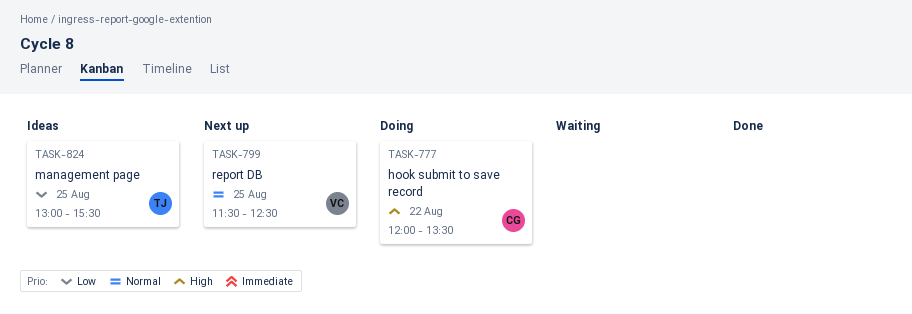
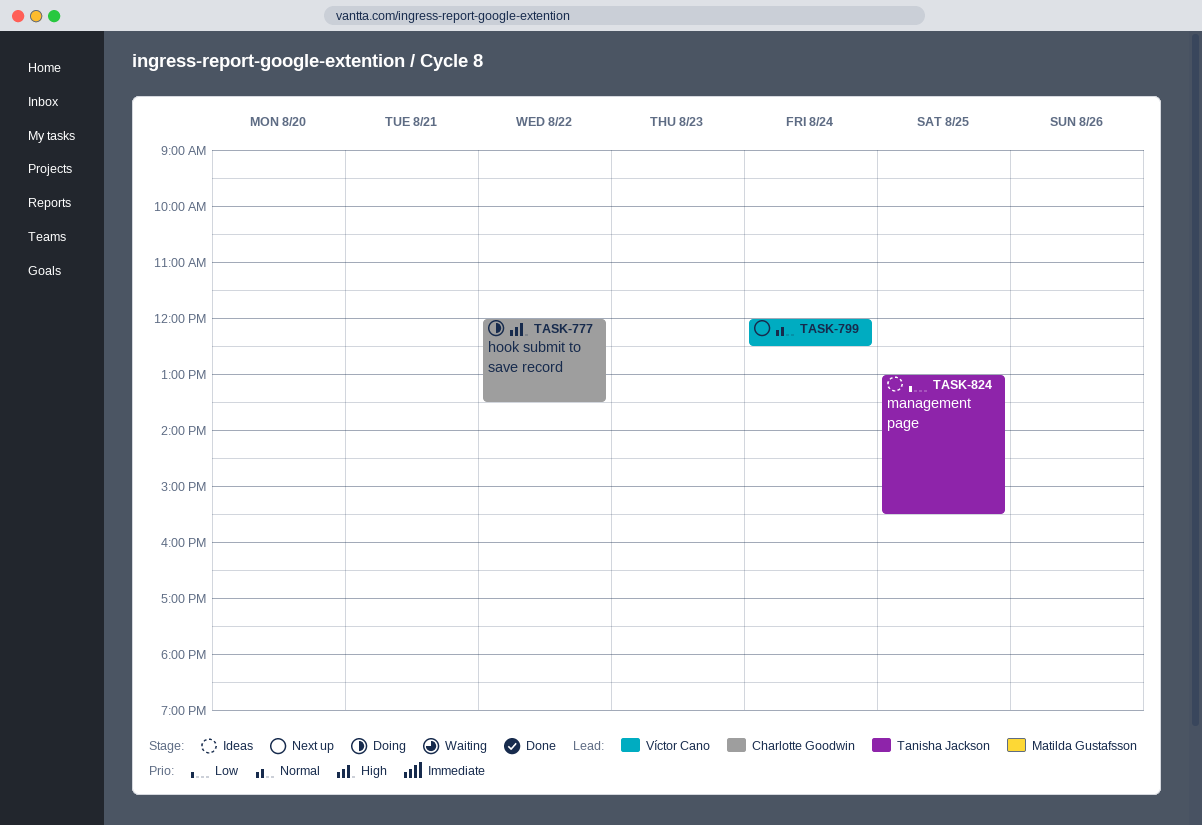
TASK-799, day: Aug 25 -> Aug 24
TASK-799, begins: 11:30 -> 12:00

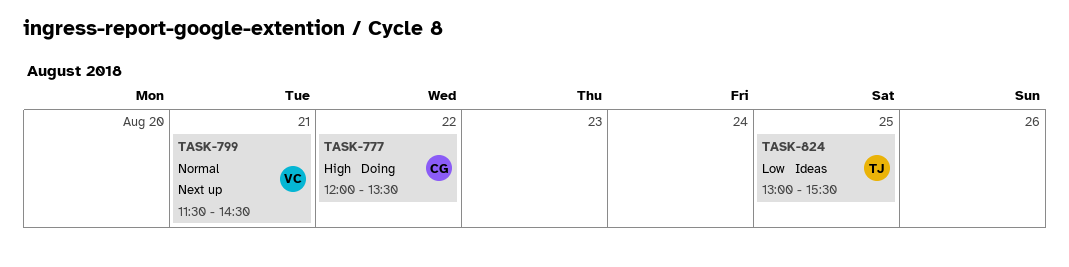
TASK-799, day: Aug 24 -> Aug 21
TASK-799, begins: 12:00 -> 11:30
TASK-799, ends: 12:30 -> 14:30

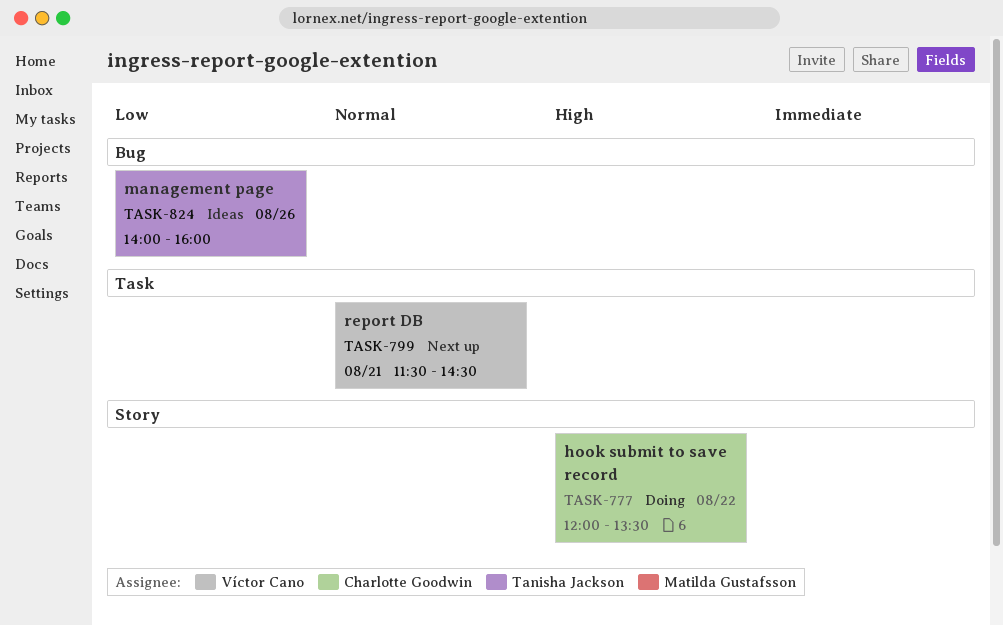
TASK-824, day: Aug 25 -> Aug 26
TASK-824, begins: 13:00 -> 14:00
TASK-824, ends: 15:30 -> 16:00

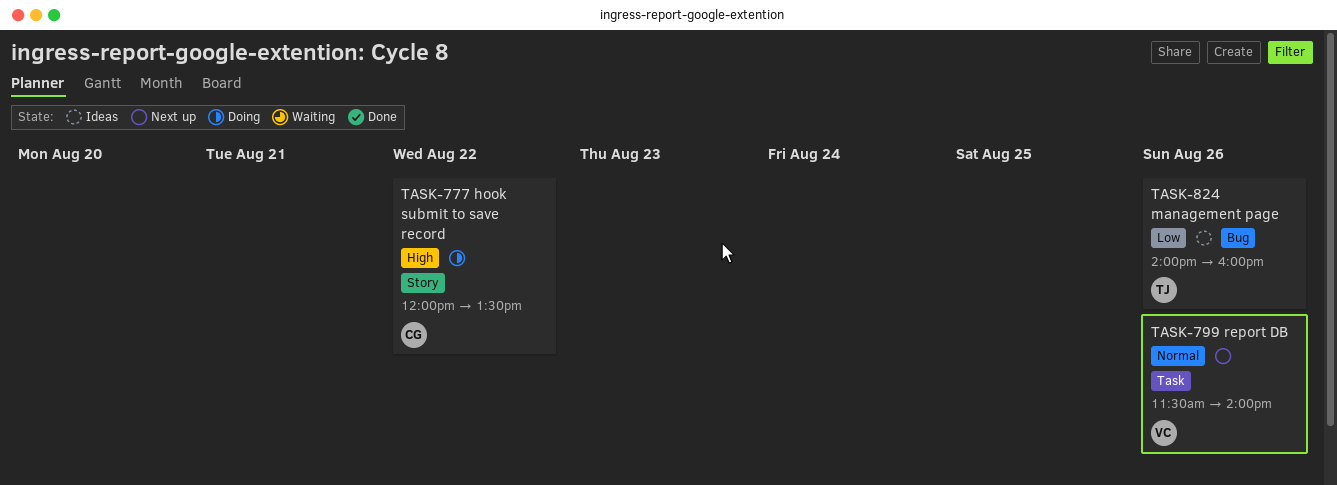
TASK-799, day: Aug 21 -> Aug 26
TASK-799, ends: 14:30 -> 14:00

